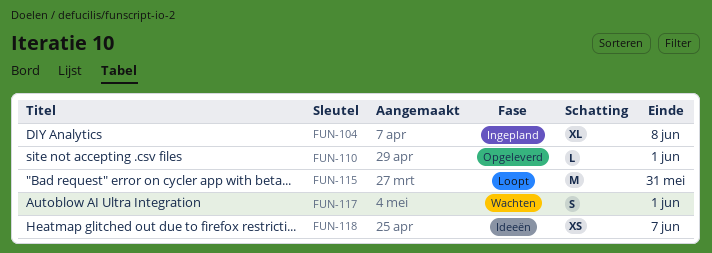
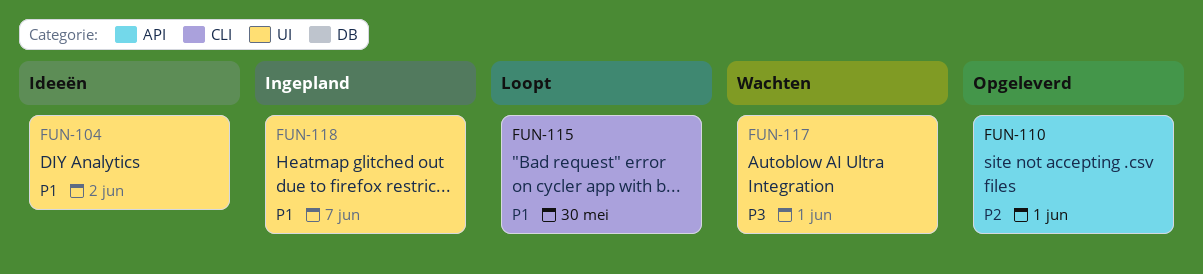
FUN-104, status: Ingepland -> Ideeën
FUN-104, due: Jun 8 -> Jun 2
FUN-115, due: May 31 -> May 30
FUN-118, status: Ideeën -> Ingepland

